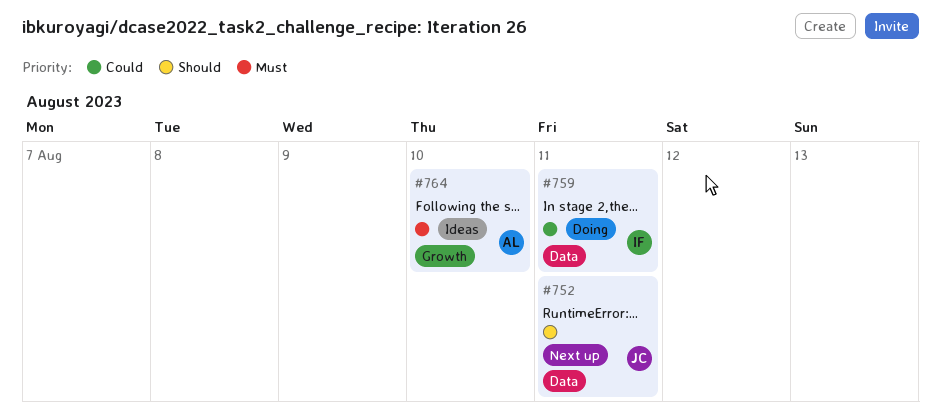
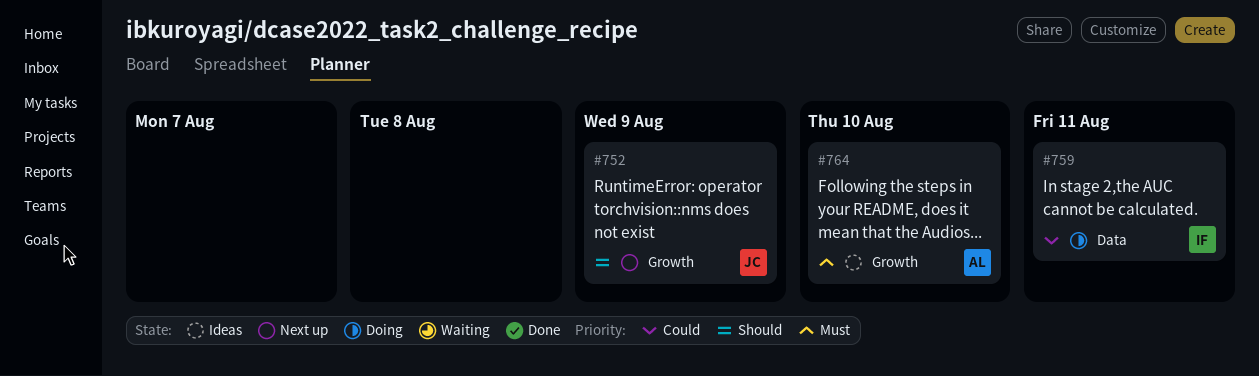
#752, label: Data -> Growth
#752, due: Aug 11 -> Aug 9

